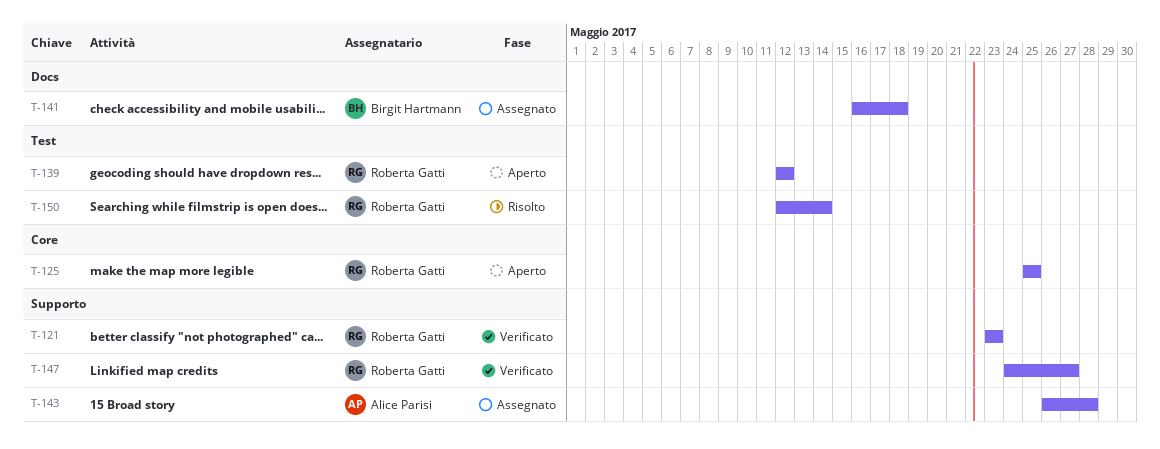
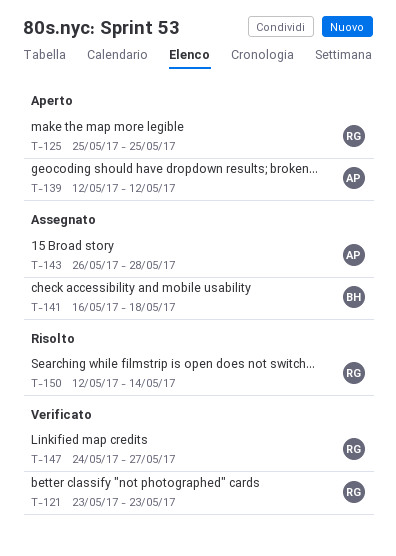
T-139, owner: Roberta Gatti -> Alice Parisi

